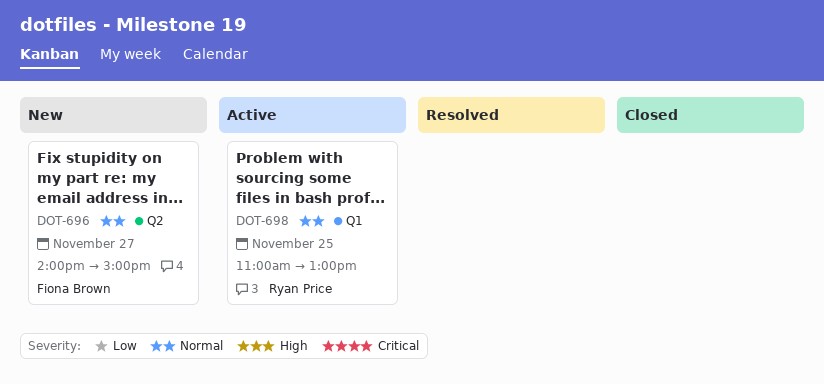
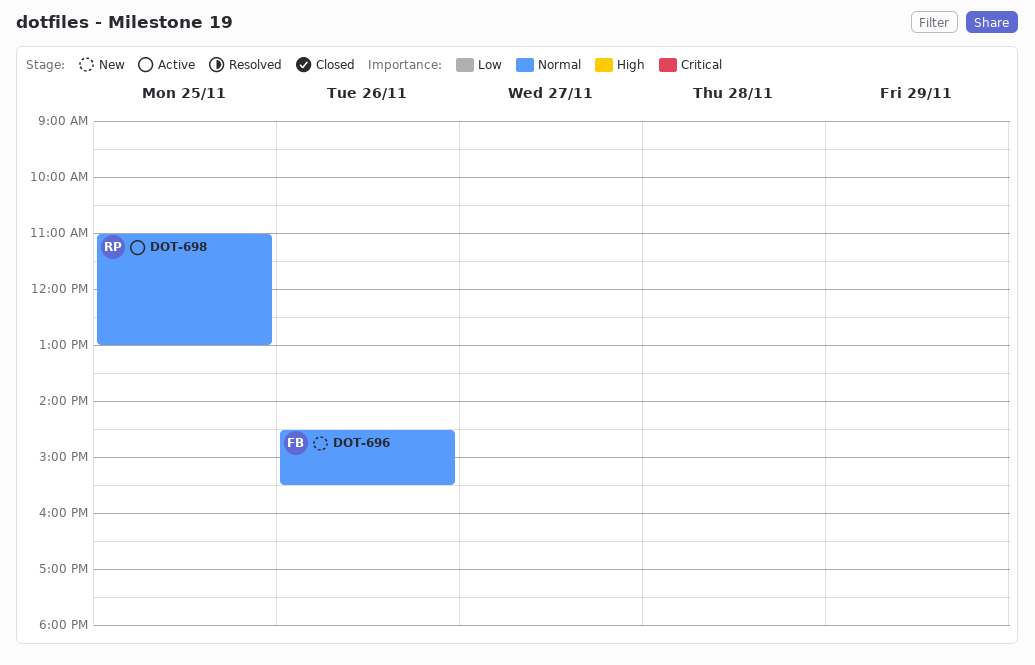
DOT-696, day: Nov 27 -> Nov 26
DOT-696, begins: 14:00 -> 14:30
DOT-696, ends: 15:00 -> 15:30

